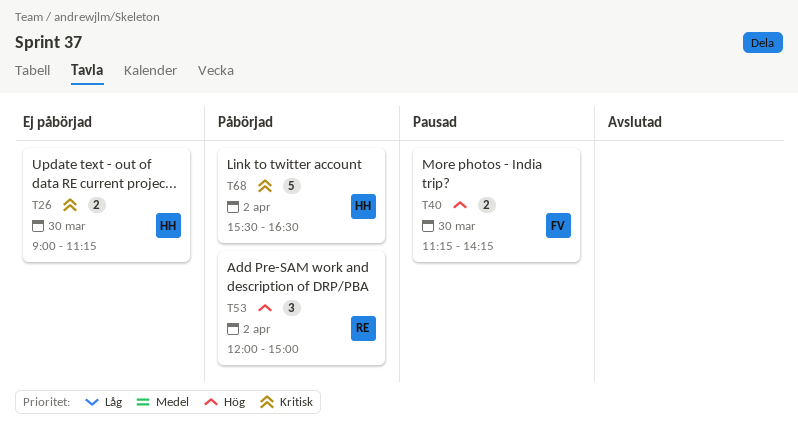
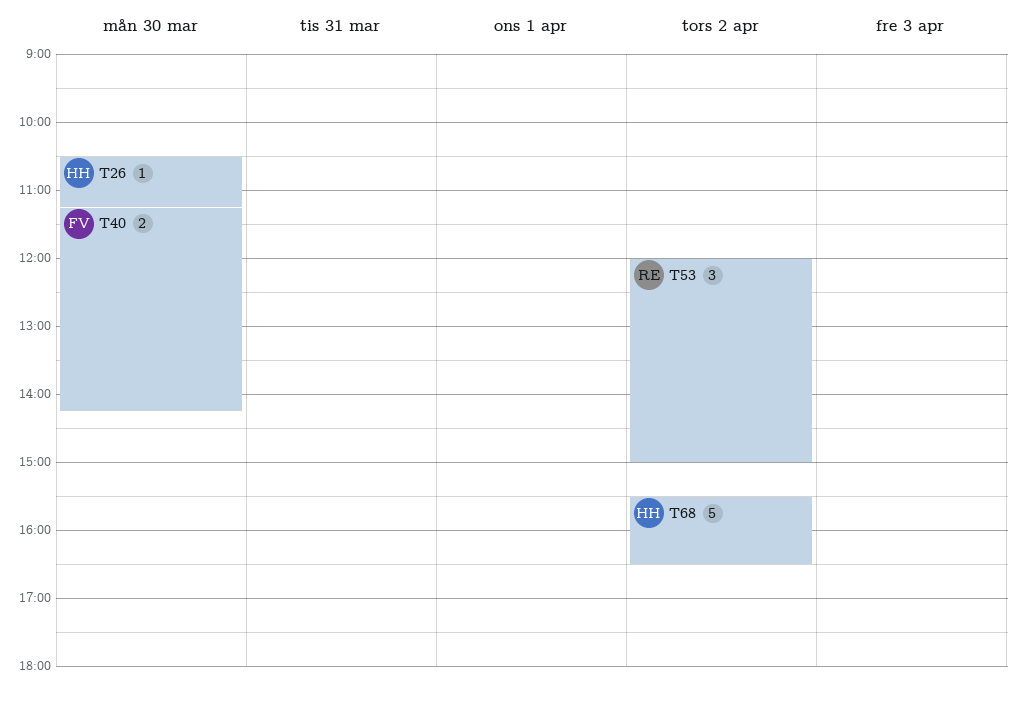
T26, estimate: 2 -> 1
T26, begins: 09:00 -> 10:30

